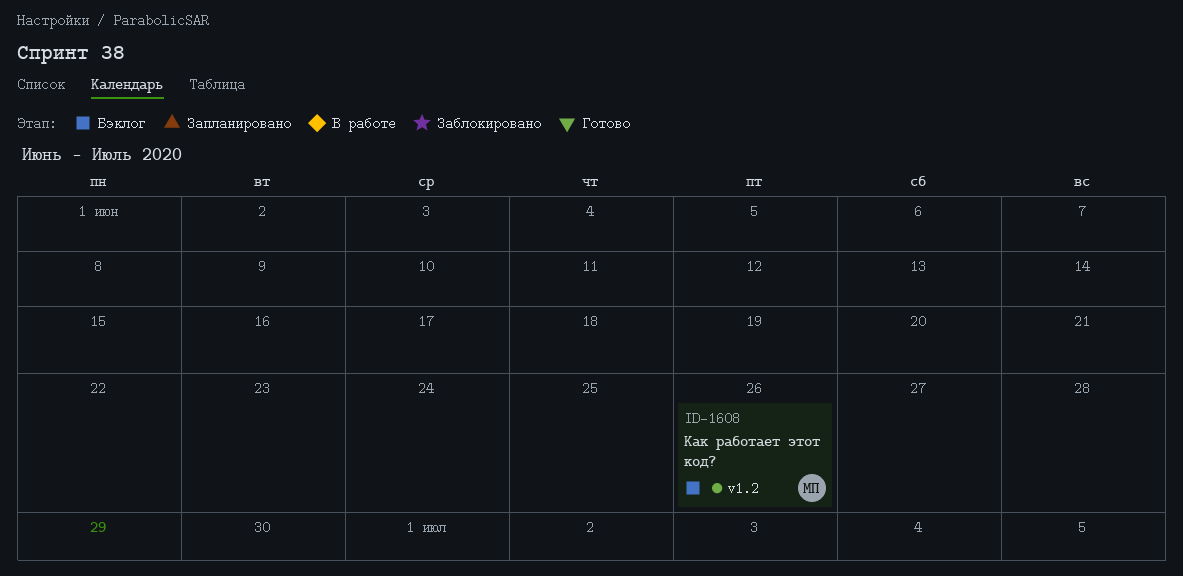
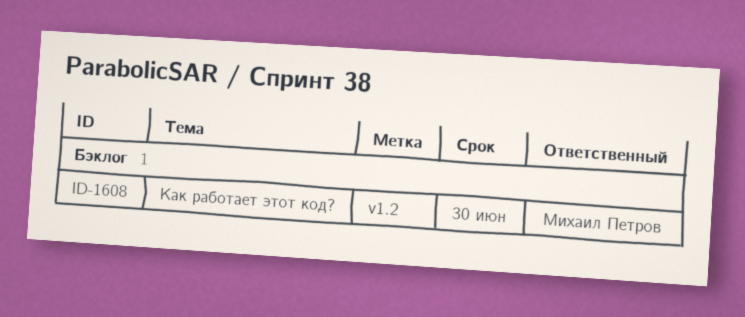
ID-1608, due: Jun 26 -> Jun 30

